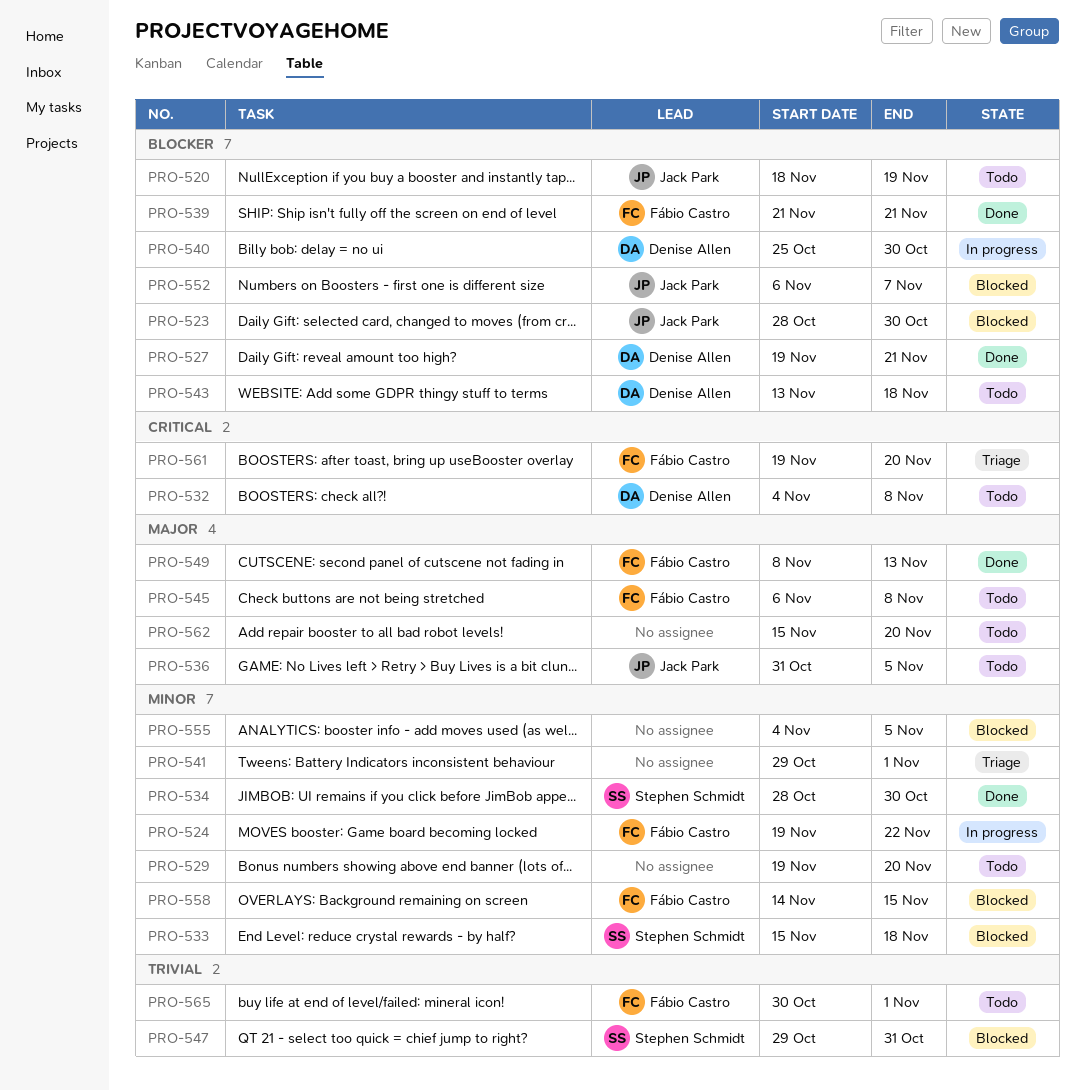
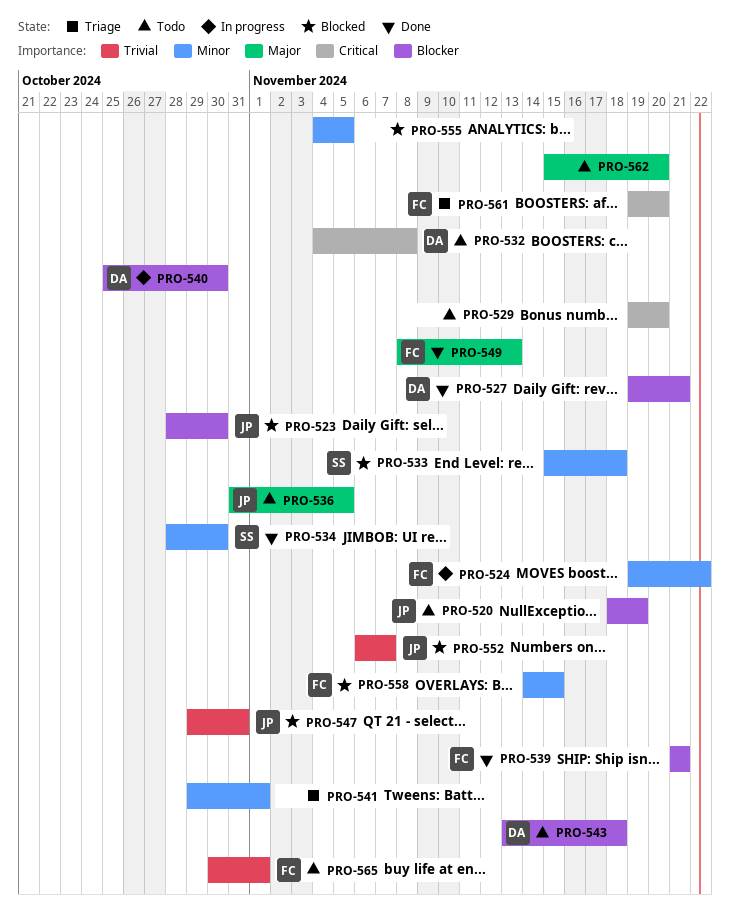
PRO-529, priority: Minor -> Critical
PRO-545: present -> none
PRO-547, owner: Stephen Schmidt -> Jack Park
PRO-552, priority: Blocker -> Trivial

